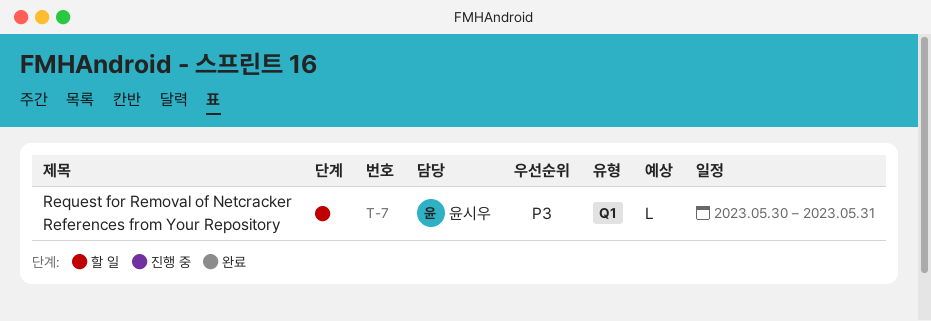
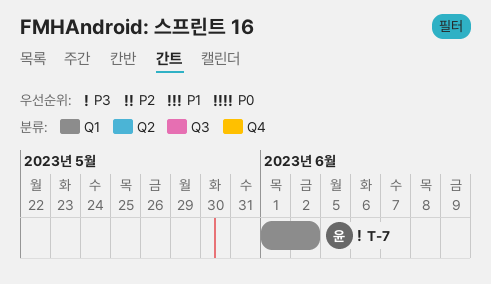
T-7, start: May 30 -> Jun 1
T-7, due: May 31 -> Jun 2

